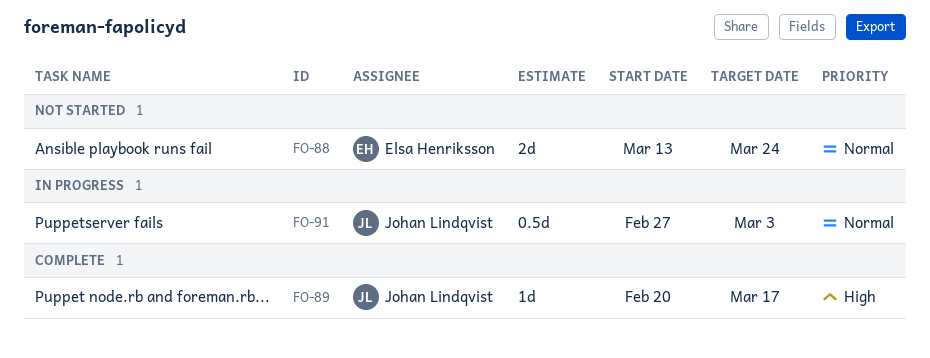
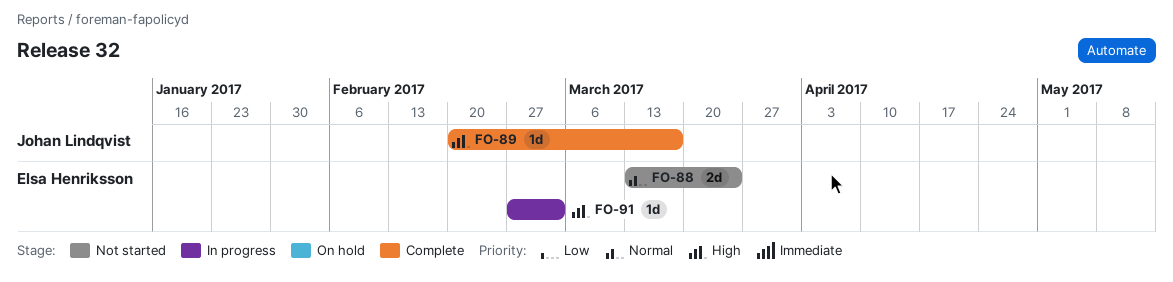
FO-91, owner: Johan Lindqvist -> Elsa Henriksson
FO-91, priority: Normal -> High
FO-91, estimate: 0.5d -> 1d

